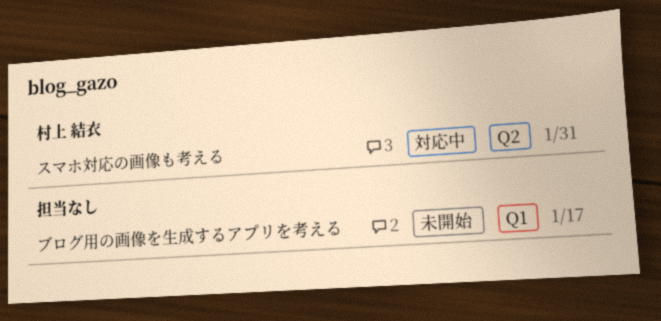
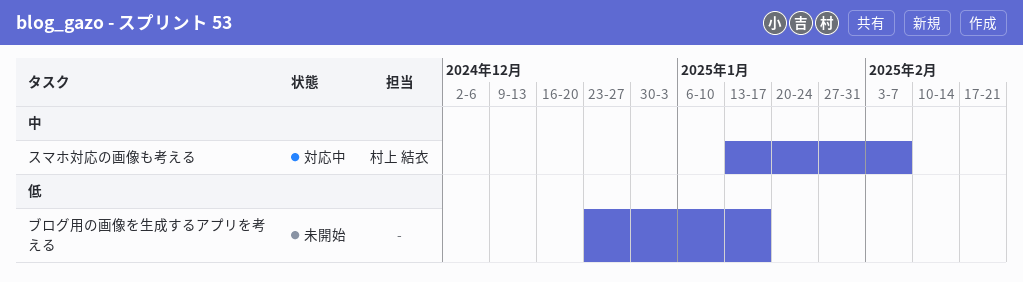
スマホ対応の画像も考える, due: Jan 31 -> Feb 7

